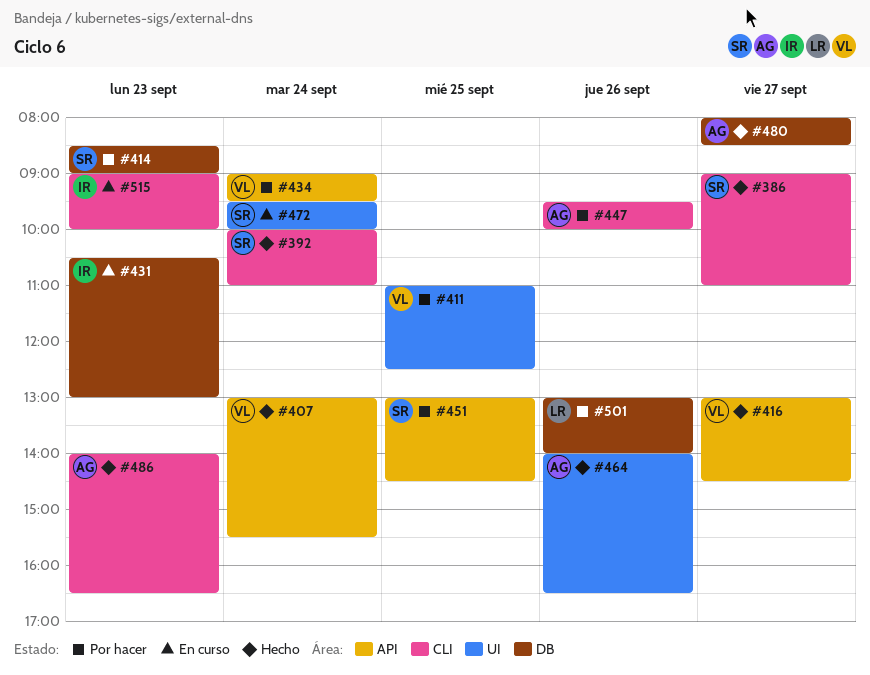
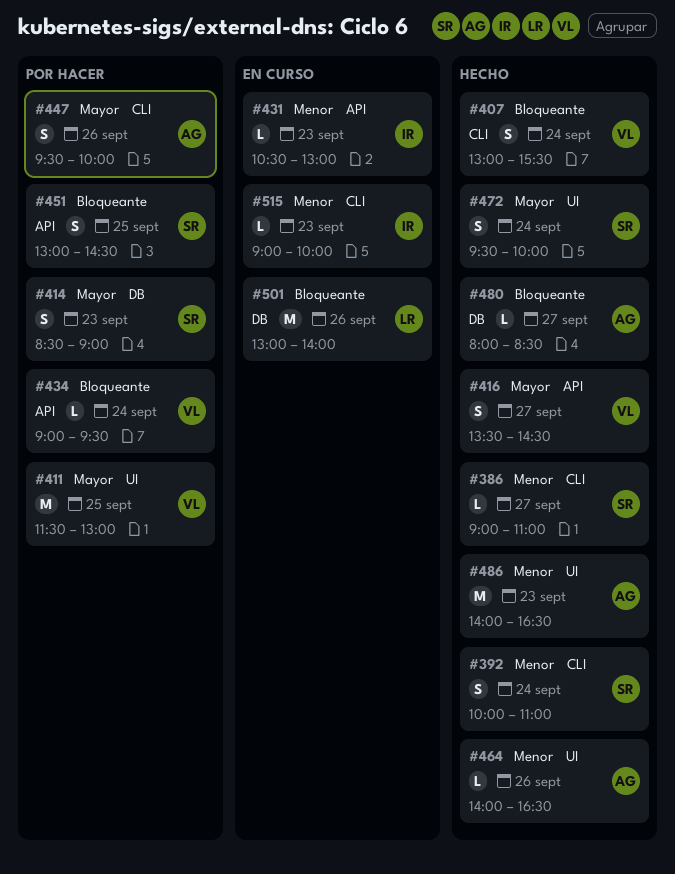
#407, label: API -> CLI
#411, begins: 11:00 -> 11:30
#411, ends: 12:30 -> 13:00
#416, begins: 13:00 -> 13:30
#431, label: DB -> API
#472, status: En curso -> Hecho
#486, label: CLI -> UI
#501, status: Por hacer -> En curso

